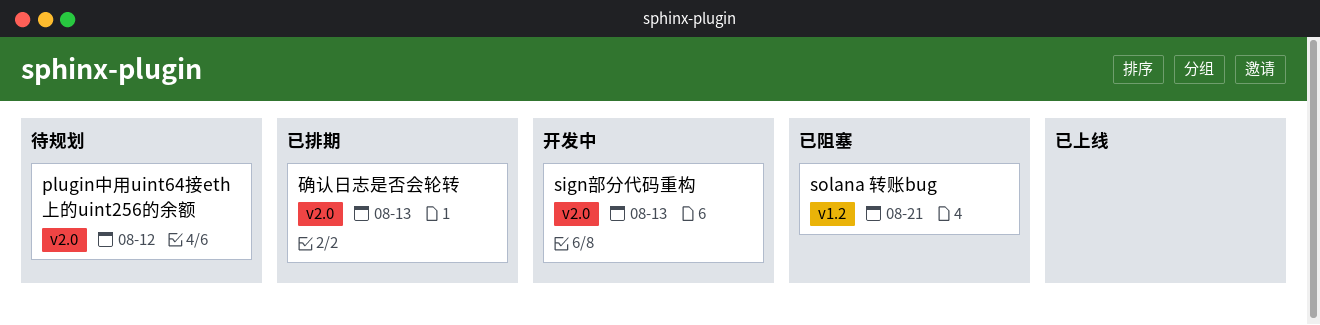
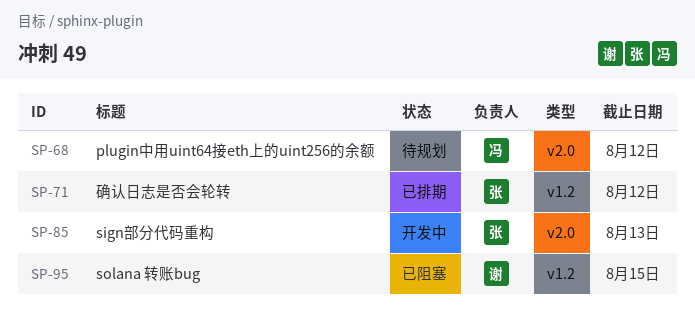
solana 转账bug, due: Aug 21 -> Aug 15
确认日志是否会轮转, label: v2.0 -> v1.2
确认日志是否会轮转, due: Aug 13 -> Aug 12

